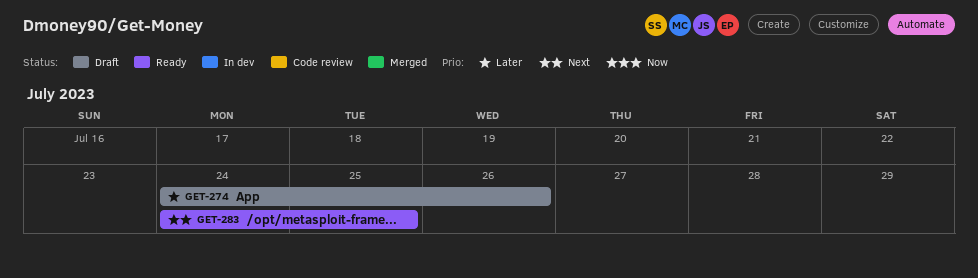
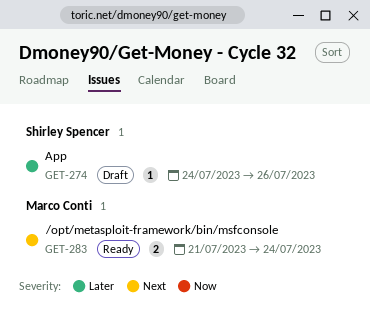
GET-283, start: Jul 24 -> Jul 21
GET-283, due: Jul 25 -> Jul 24

